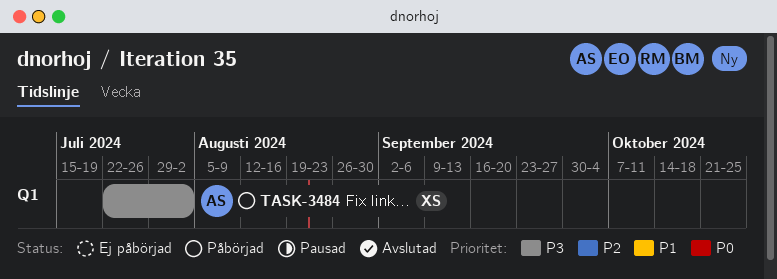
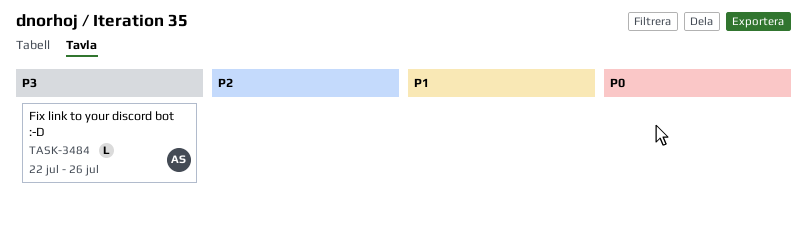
TASK-3484, estimate: XS -> L
TASK-3484, due: Aug 2 -> Jul 26

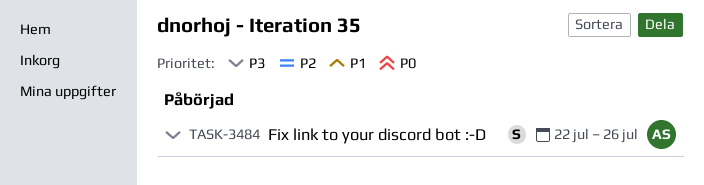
TASK-3484, estimate: L -> S

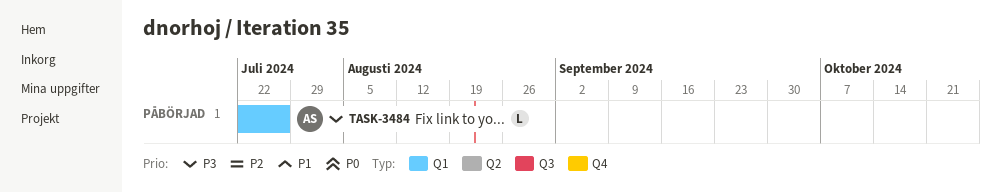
TASK-3484, estimate: S -> L

